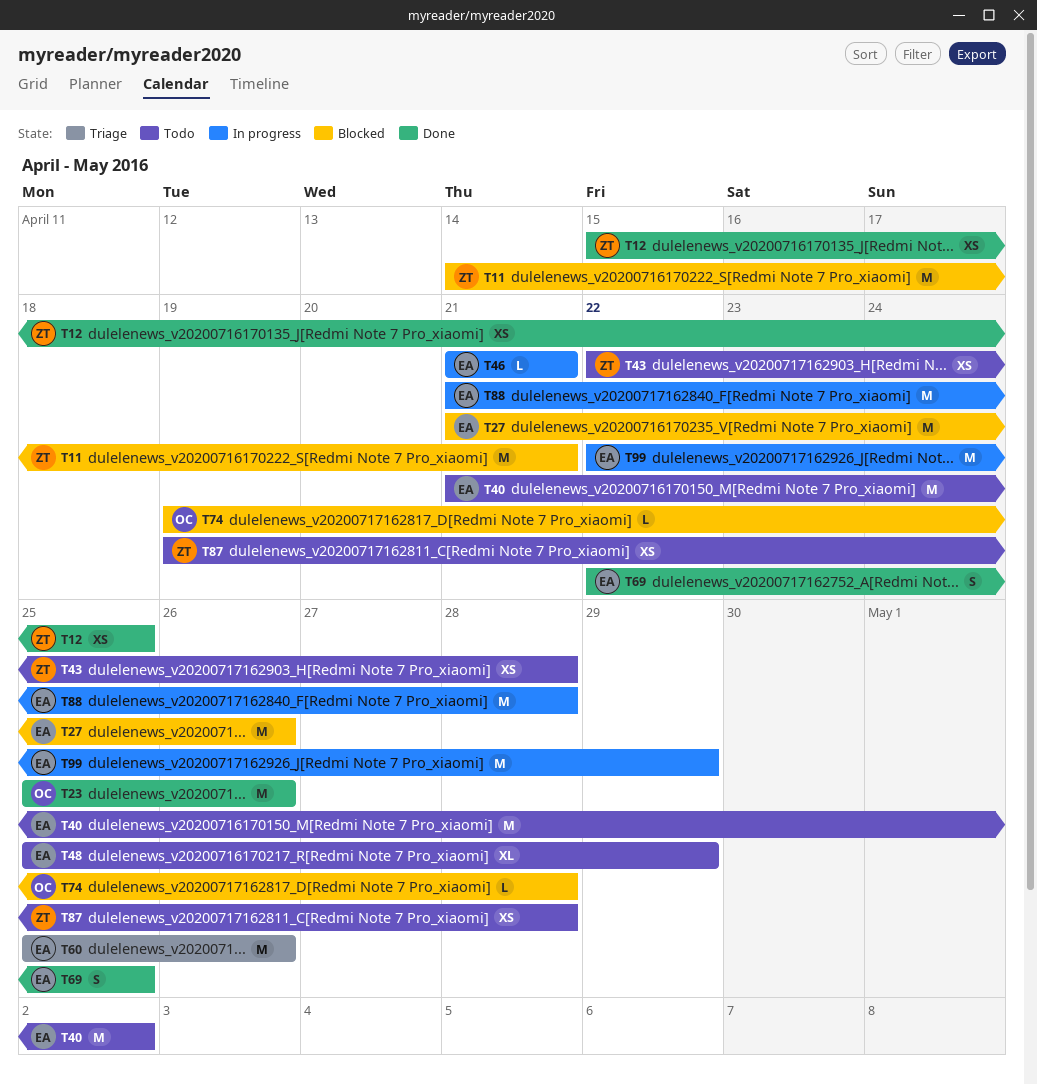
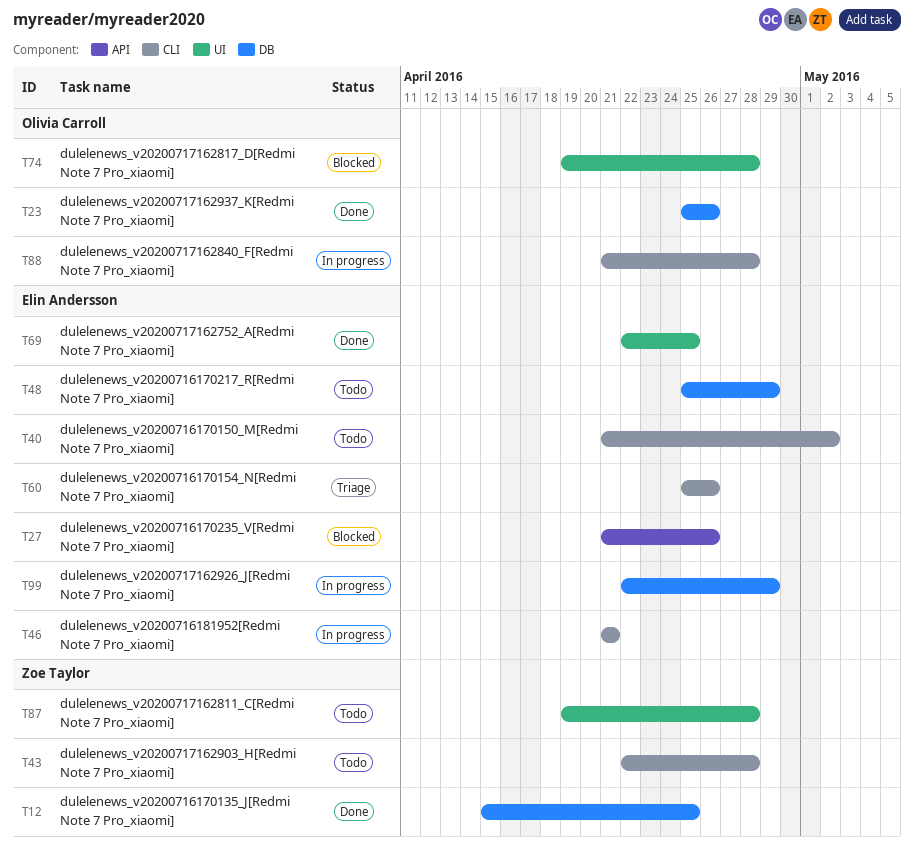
T11: present -> none
T88, owner: Elin Andersson -> Olivia Carroll

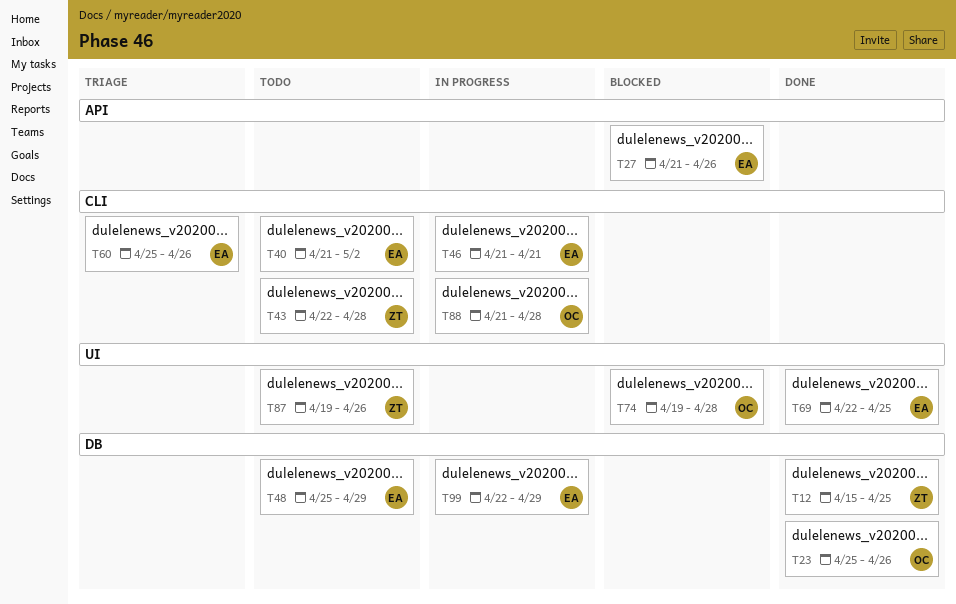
T87, due: Apr 28 -> Apr 26

